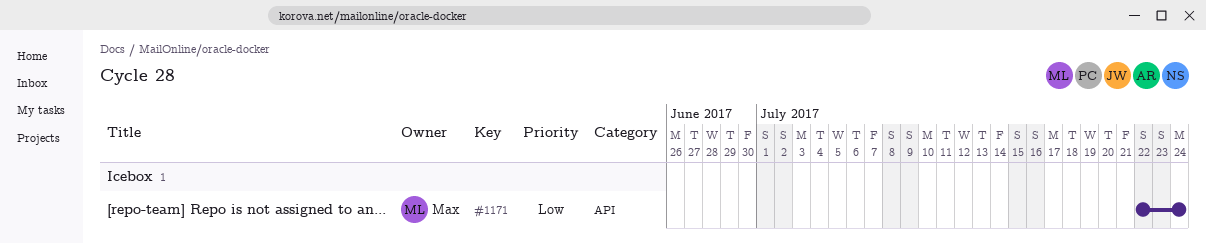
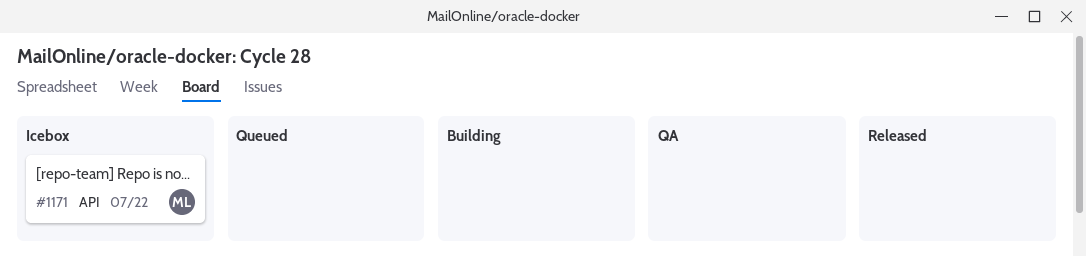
#1171, due: Jul 24 -> Jul 22

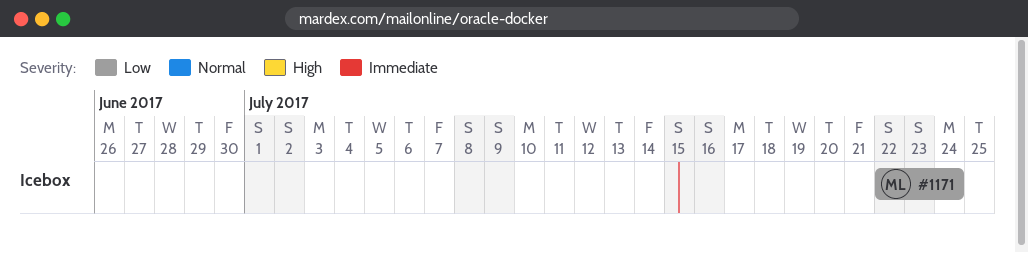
#1171, due: Jul 22 -> Jul 24

